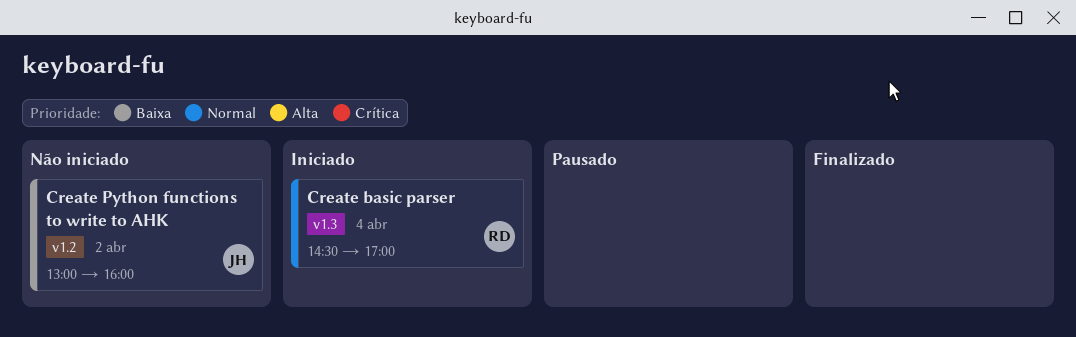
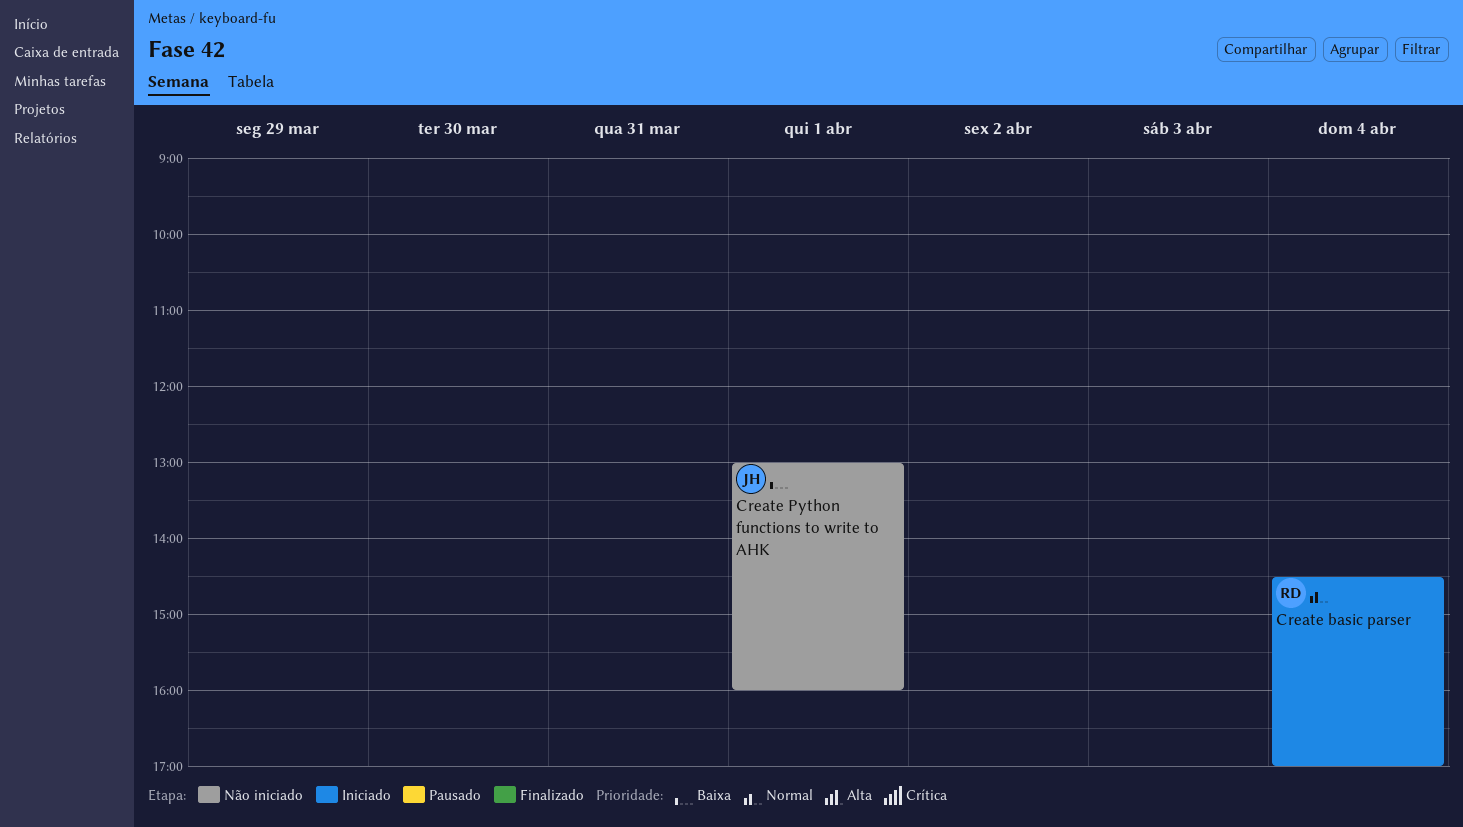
Create Python functions to write to AHK, day: Apr 2 -> Apr 1

